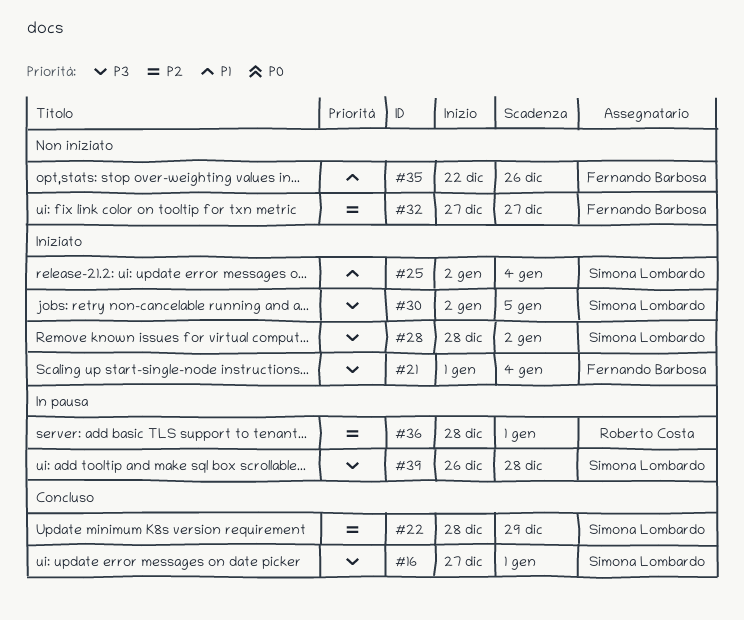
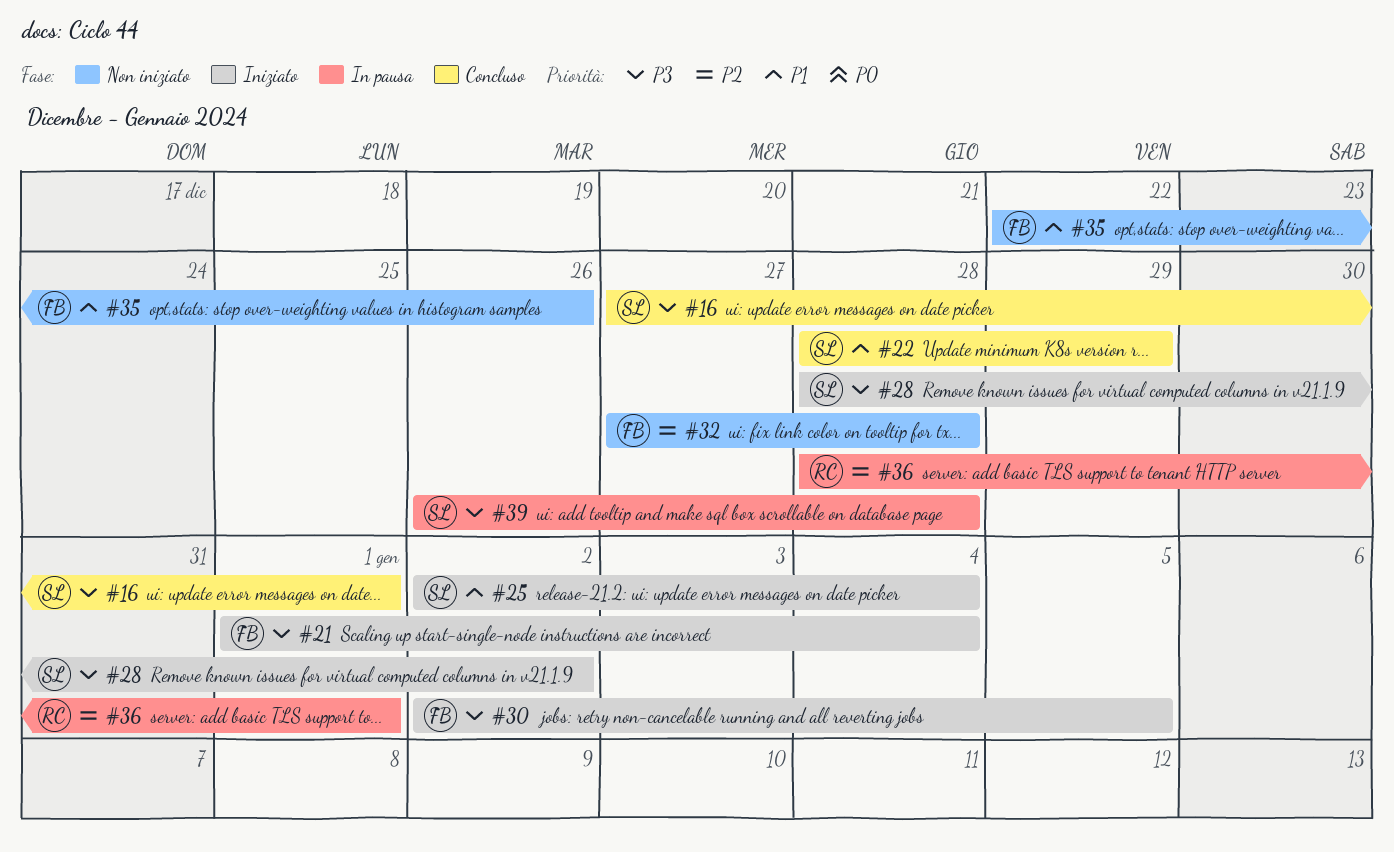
#22, priority: P2 -> P1
#30, owner: Simona Lombardo -> Fernando Barbosa
#32, due: Dec 27 -> Dec 28

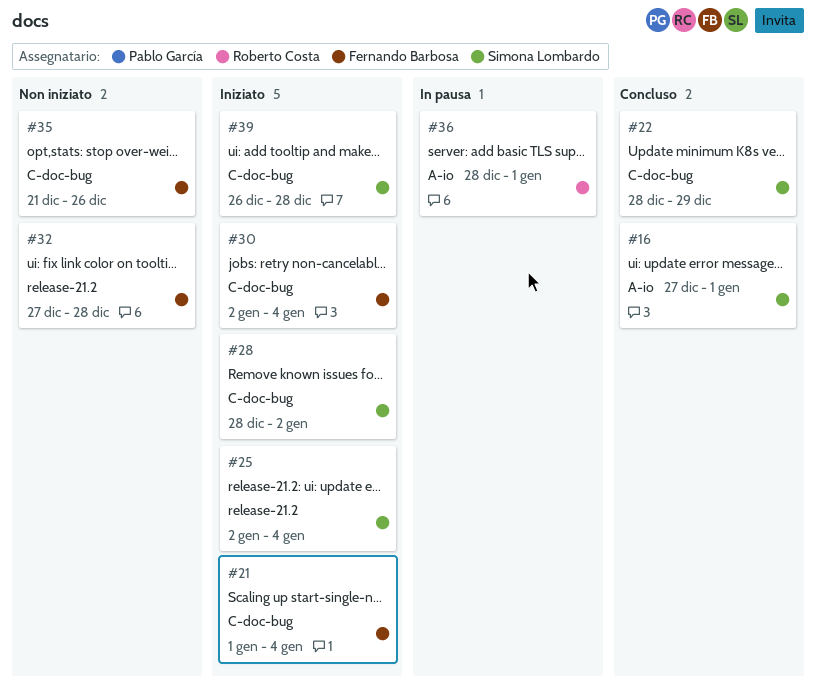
#30, due: Jan 5 -> Jan 4
#35, start: Dec 22 -> Dec 21
#39, status: In pausa -> Iniziato

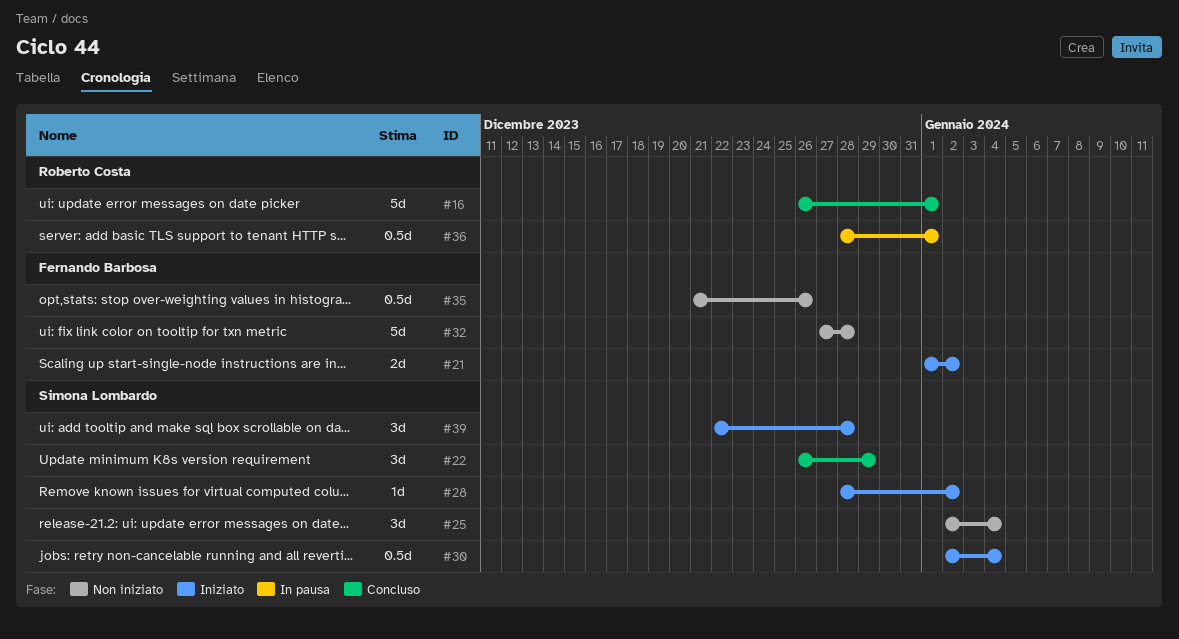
#16, owner: Simona Lombardo -> Roberto Costa
#16, start: Dec 27 -> Dec 26
#21, due: Jan 4 -> Jan 2
#22, start: Dec 28 -> Dec 26
#25, status: Iniziato -> Non iniziato
#30, owner: Fernando Barbosa -> Simona Lombardo
#39, start: Dec 26 -> Dec 22

